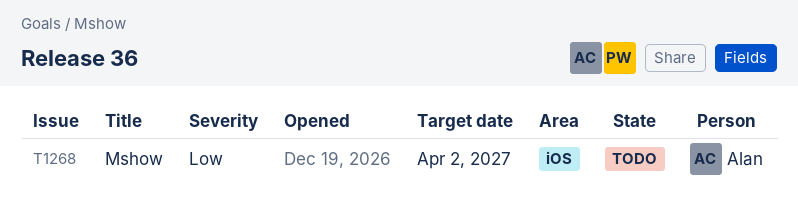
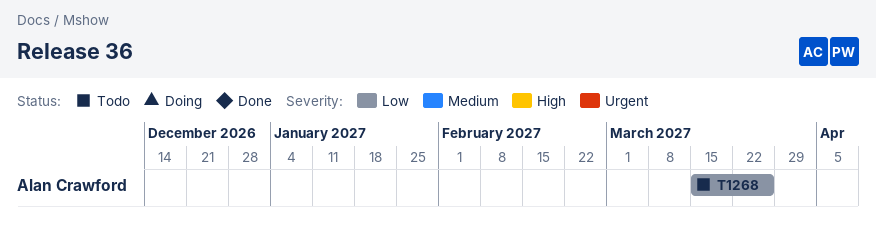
T1268, due: Apr 2 -> Mar 26

